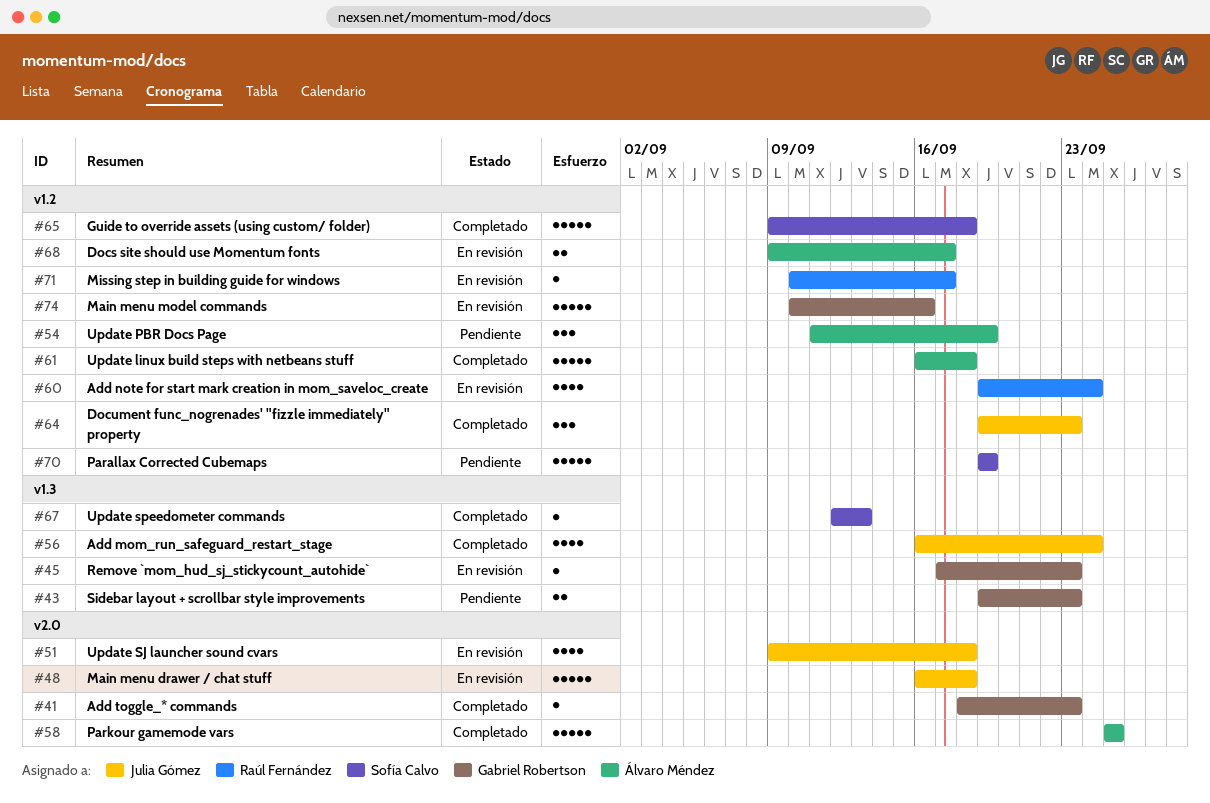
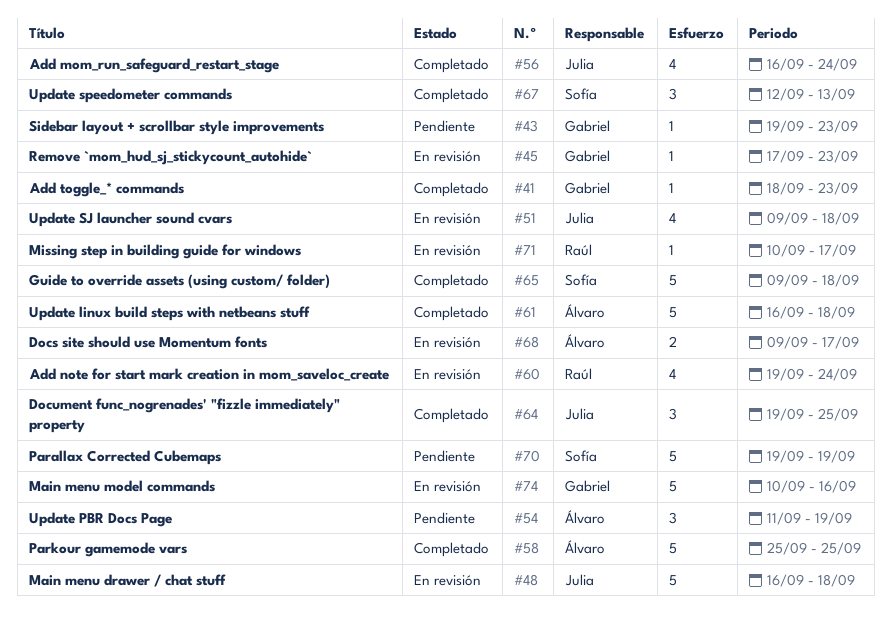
#43, estimate: 2 -> 1
#64, due: Sep 23 -> Sep 25
#67, estimate: 1 -> 3

